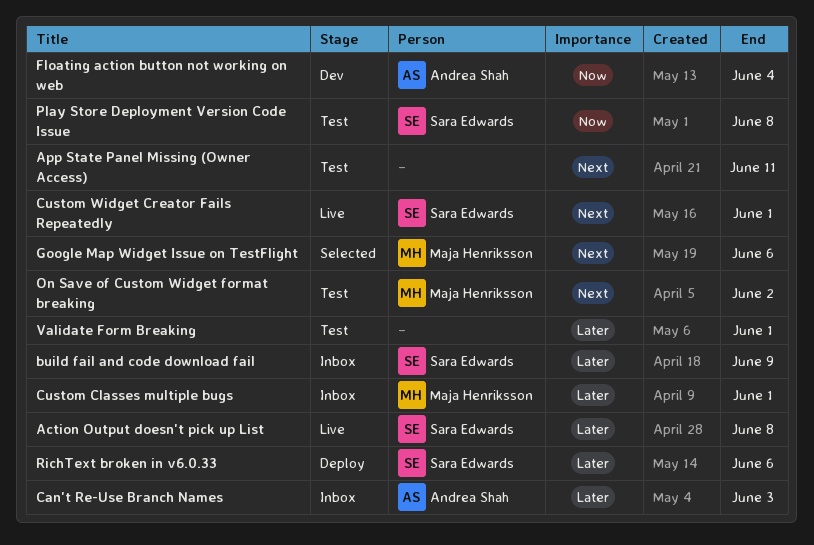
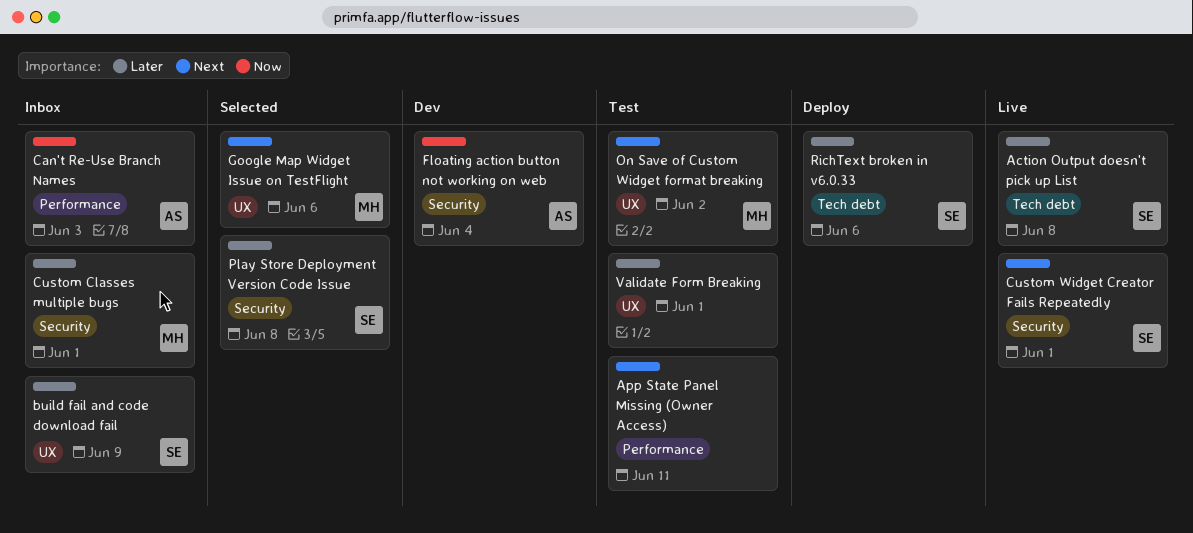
Can't Re-Use Branch Names, priority: Later -> Now
Play Store Deployment Version Code Issue, status: Test -> Selected
Play Store Deployment Version Code Issue, priority: Now -> Later

